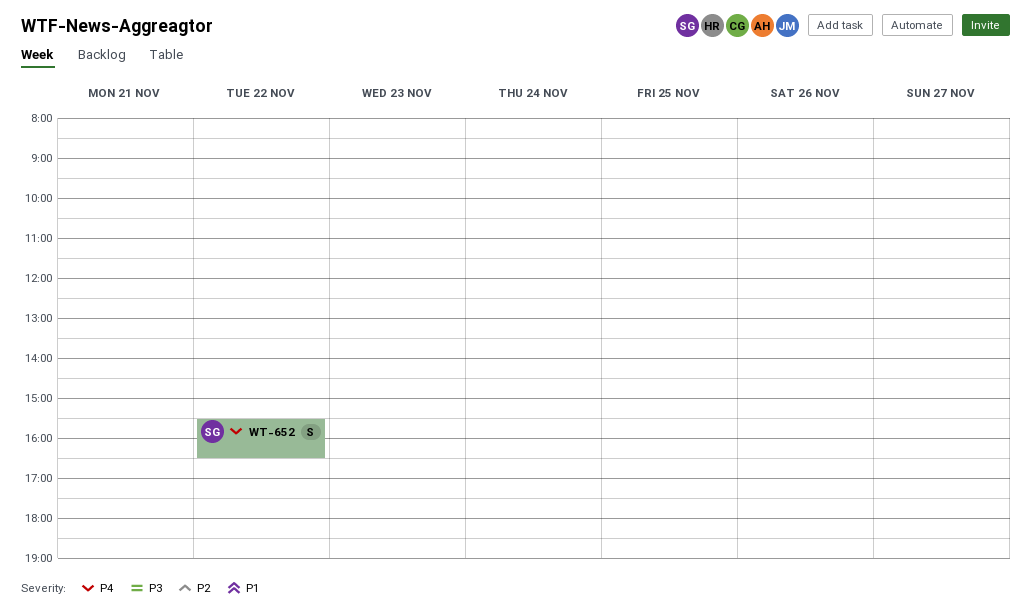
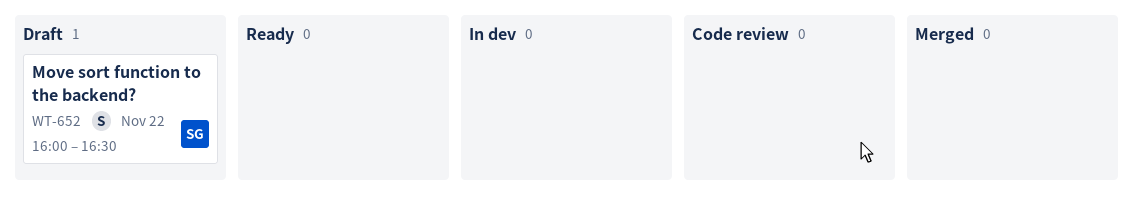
WT-652, begins: 15:30 -> 16:00

